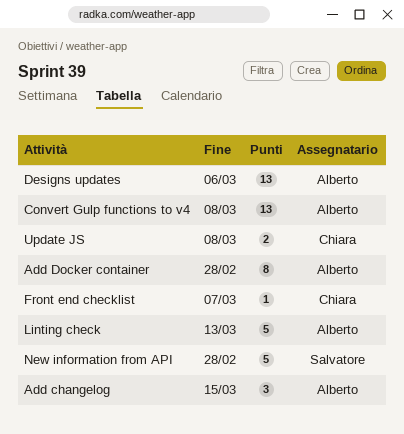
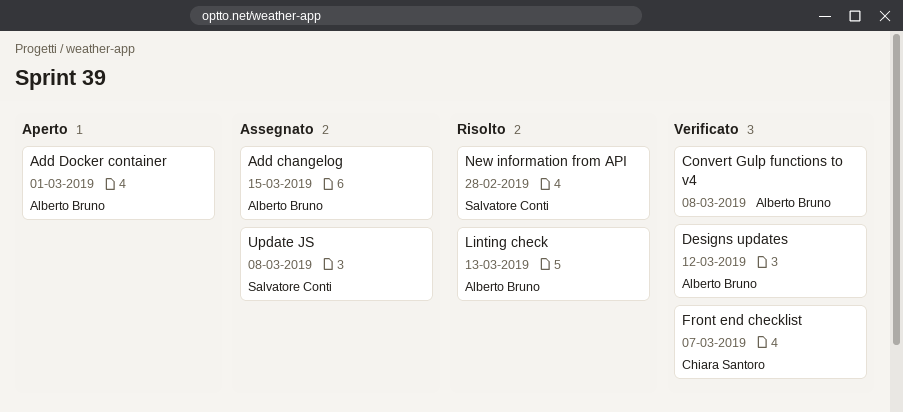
Add Docker container, due: Feb 28 -> Mar 1
Designs updates, due: Mar 6 -> Mar 12
Update JS, owner: Chiara Santoro -> Salvatore Conti

